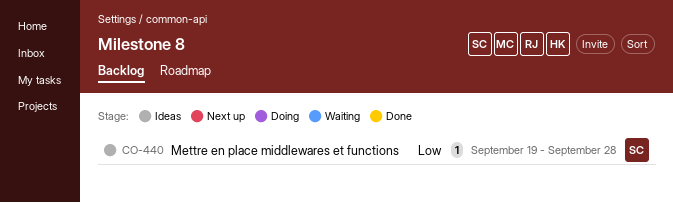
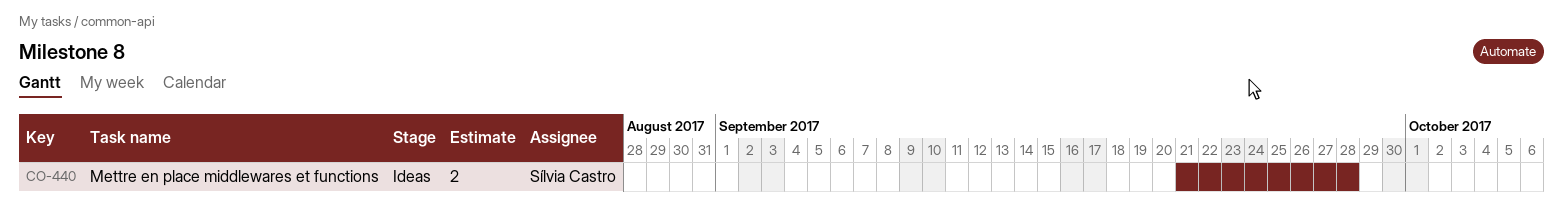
CO-440, estimate: 1 -> 2
CO-440, start: Sep 19 -> Sep 21

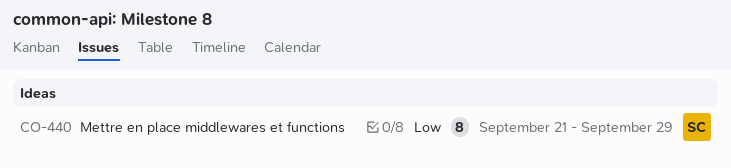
CO-440, estimate: 2 -> 8
CO-440, due: Sep 28 -> Sep 29

